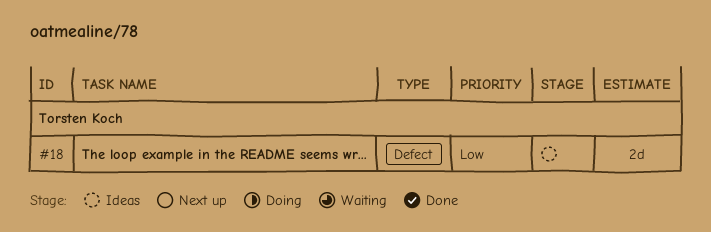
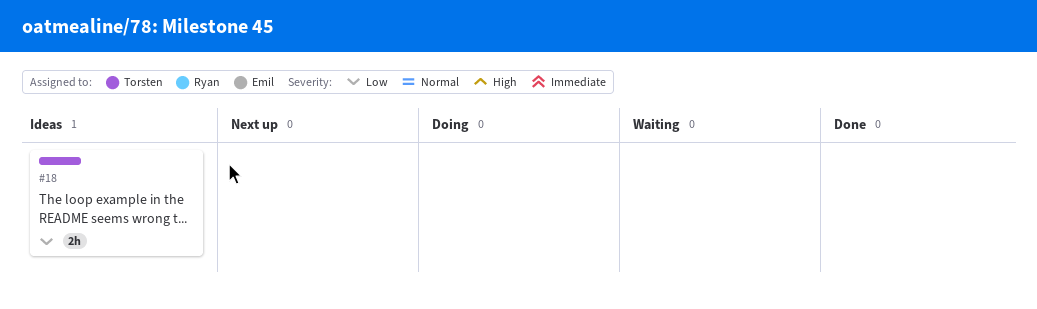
#18, estimate: 2d -> 2h

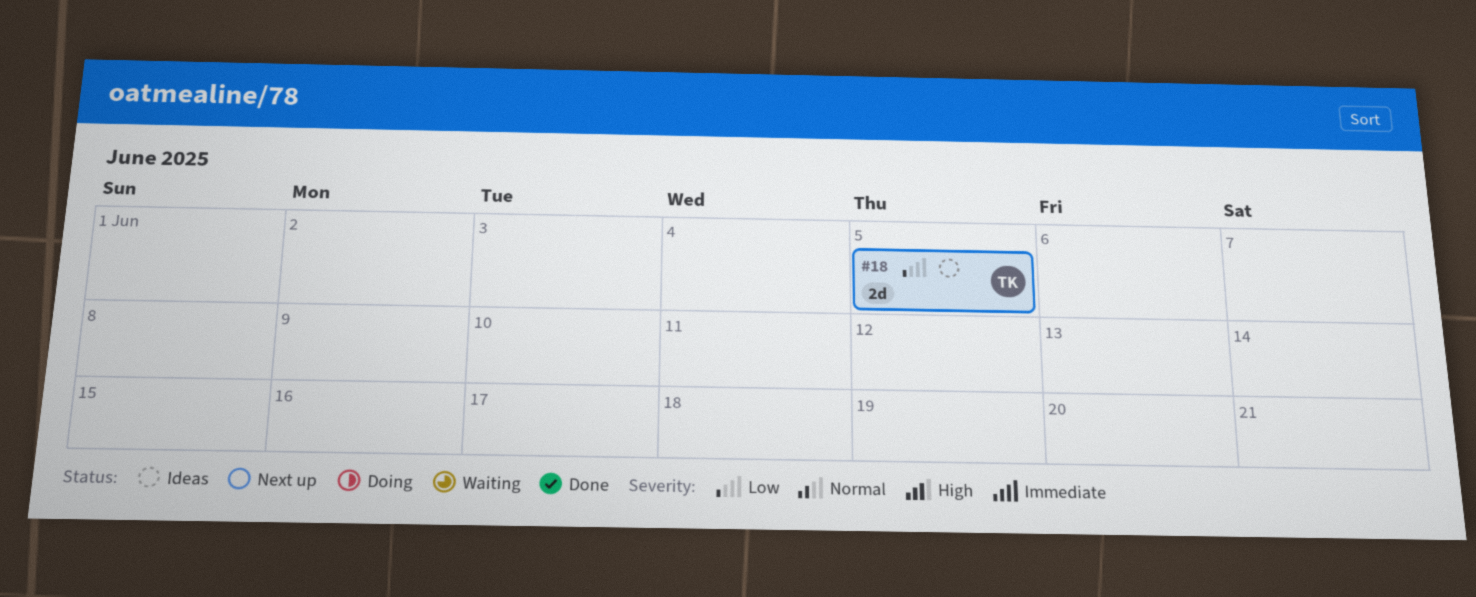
#18, estimate: 2h -> 2d

